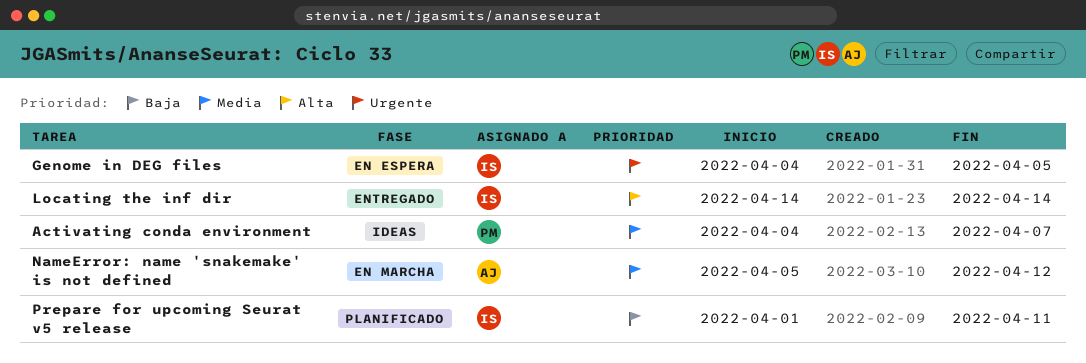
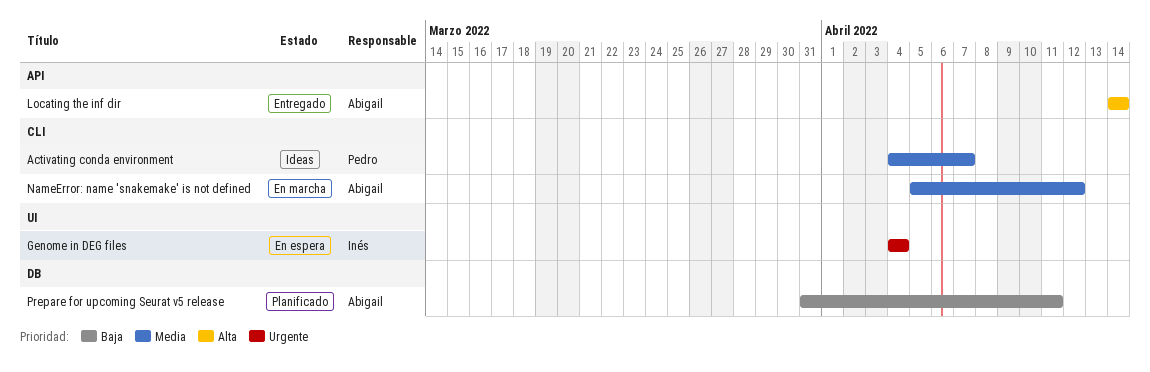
Genome in DEG files, due: Apr 5 -> Apr 4
Locating the inf dir, owner: Inés -> Abigail
Prepare for upcoming Seurat v5 release, owner: Inés -> Abigail
Prepare for upcoming Seurat v5 release, start: Apr 1 -> Mar 31

